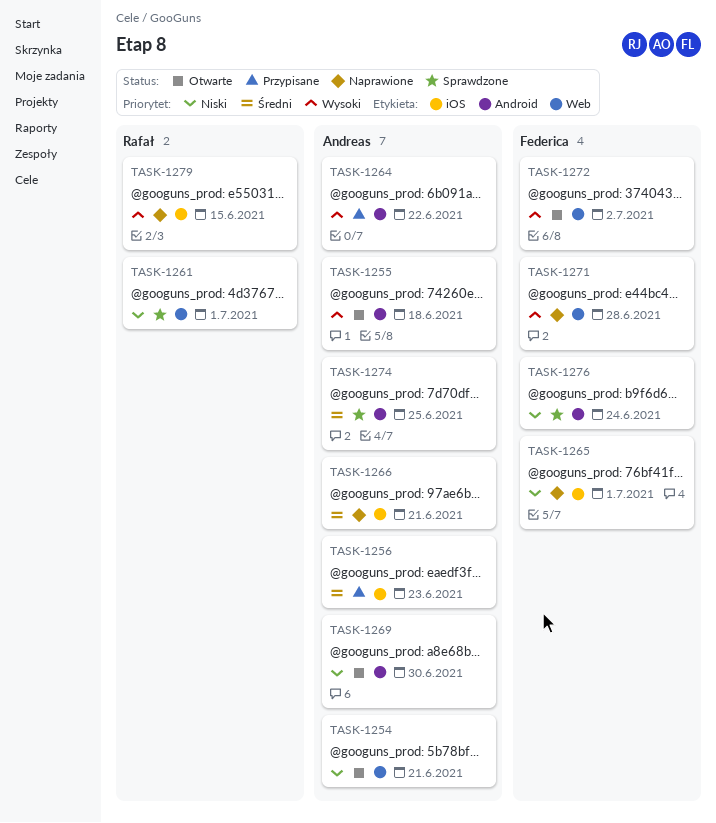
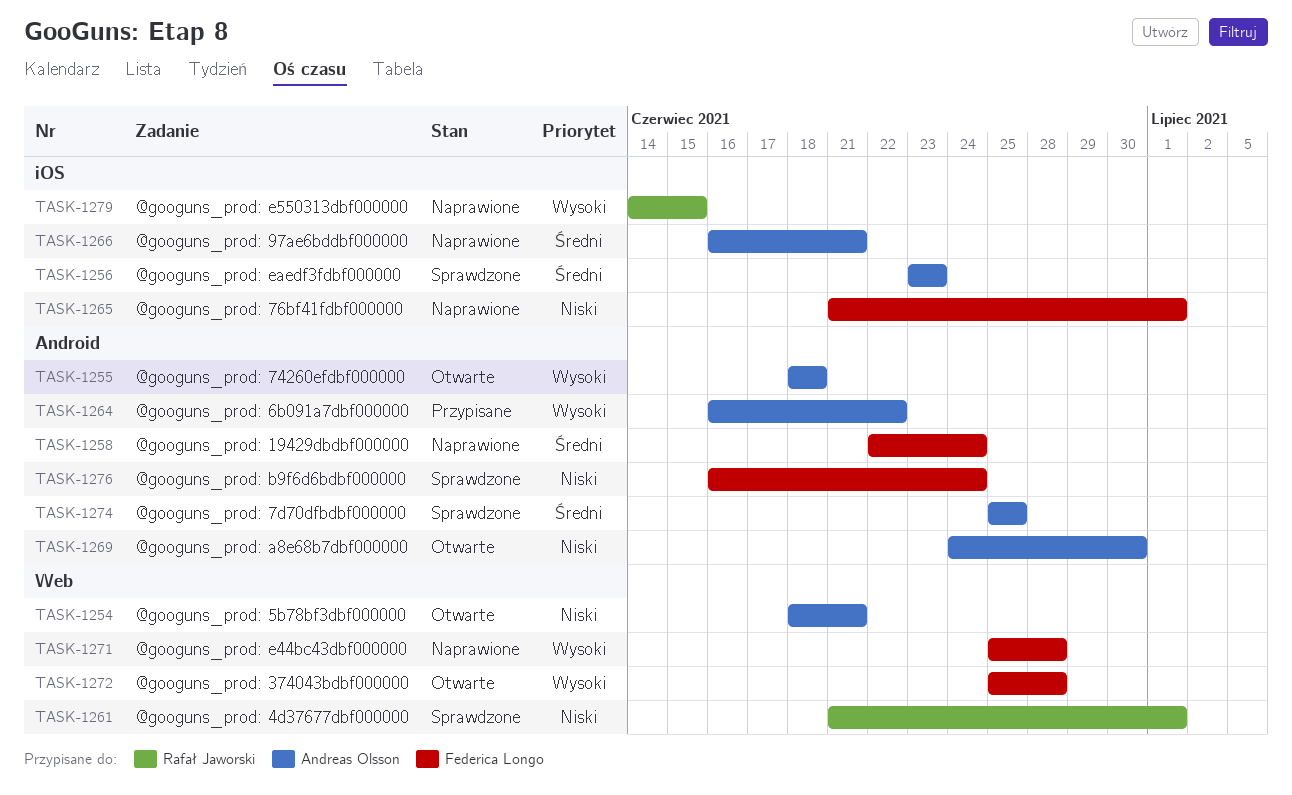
TASK-1256, status: Przypisane -> Sprawdzone
TASK-1258: none -> present
TASK-1272, due: Jul 2 -> Jun 28

